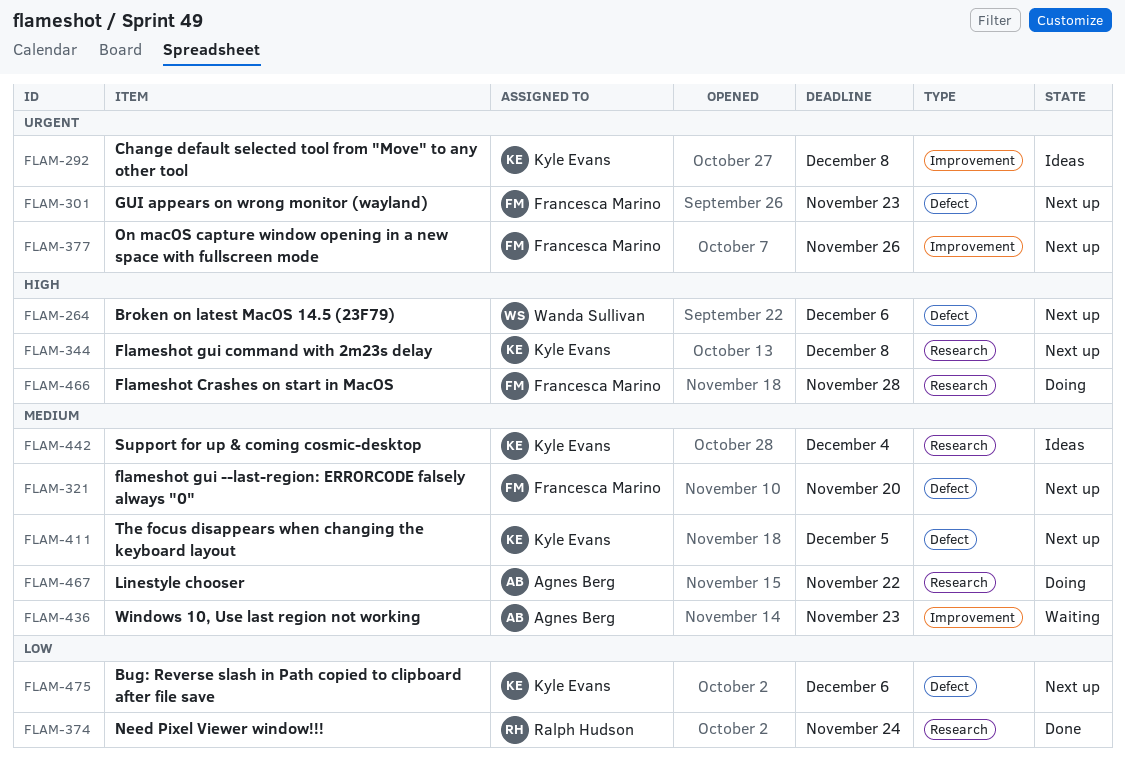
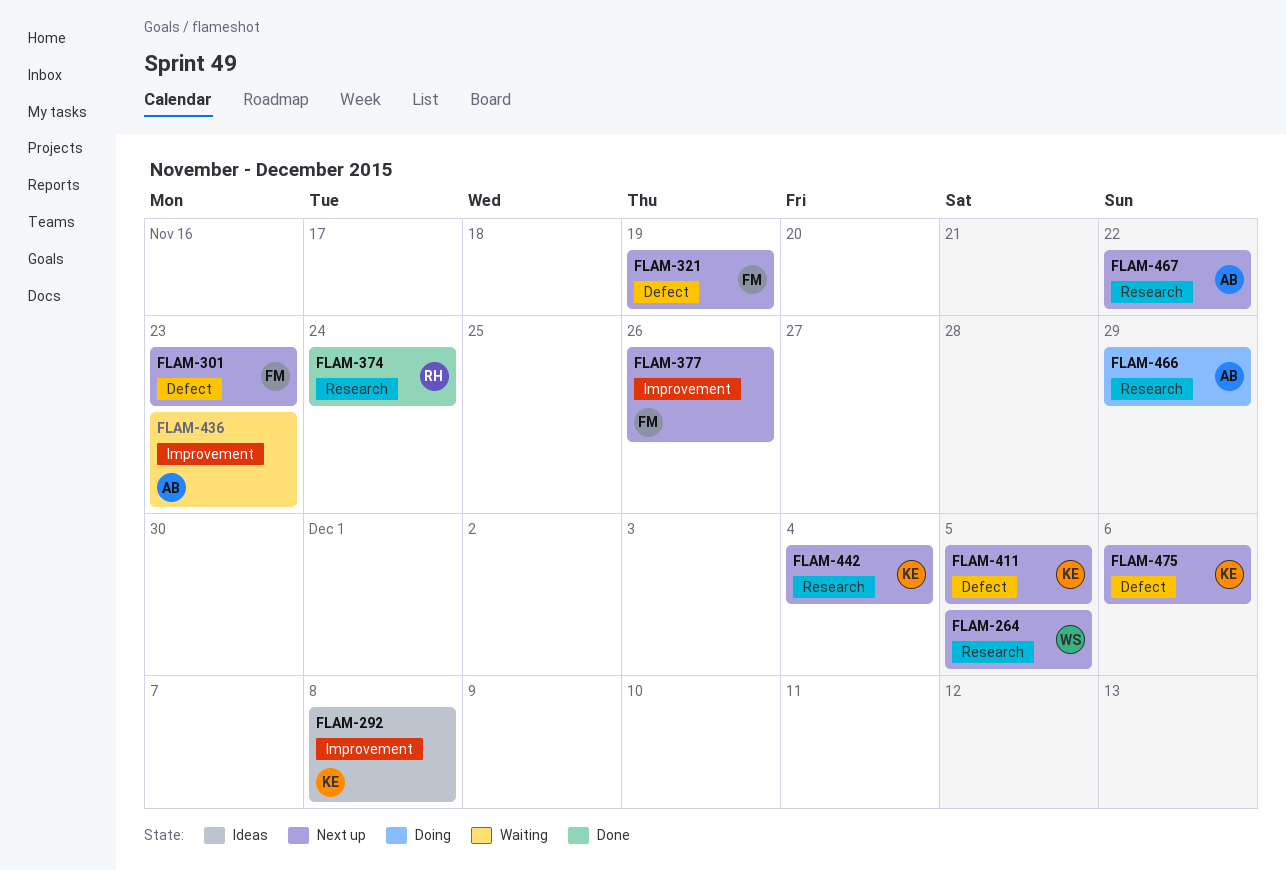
FLAM-264, label: Defect -> Research
FLAM-264, due: Dec 6 -> Dec 5
FLAM-321, due: Nov 20 -> Nov 19
FLAM-344: present -> none
FLAM-442, status: Ideas -> Next up
FLAM-466, owner: Francesca Marino -> Agnes Berg
FLAM-466, due: Nov 28 -> Nov 29
FLAM-467, status: Doing -> Next up

